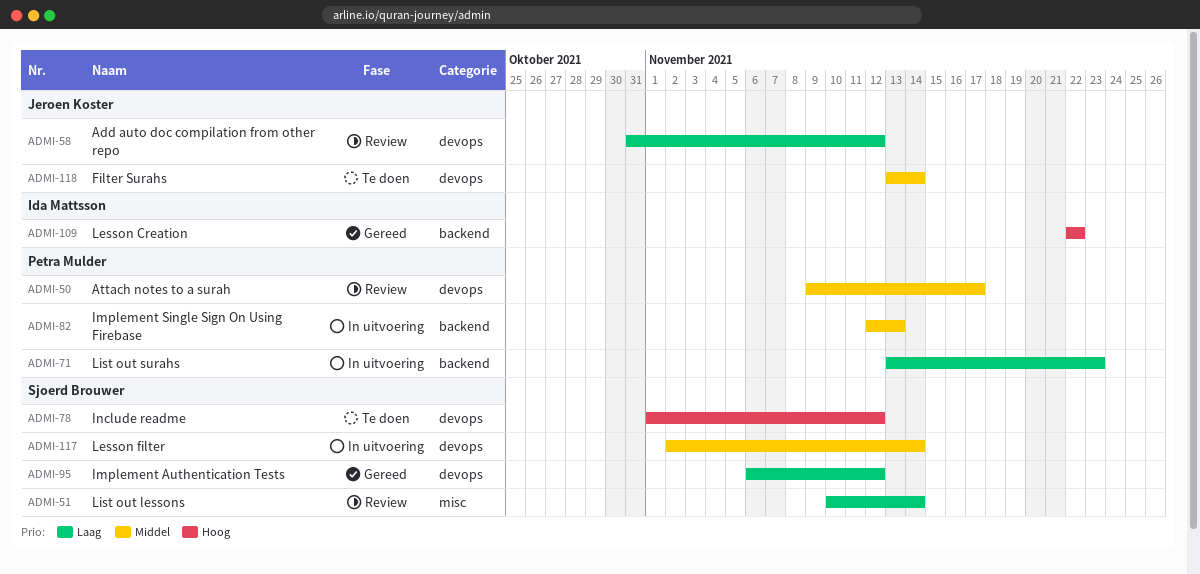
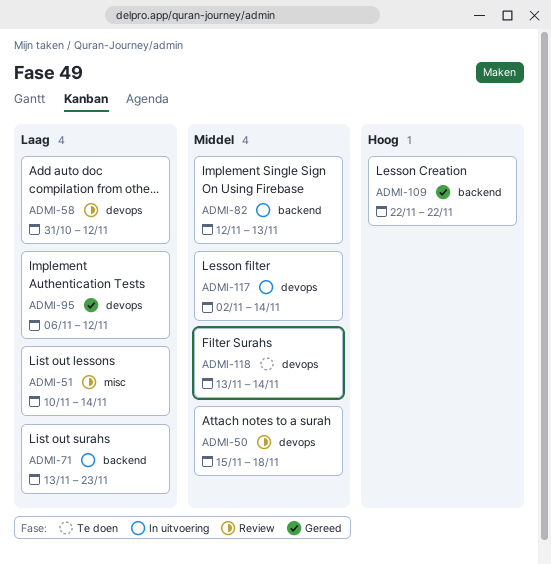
ADMI-50, start: Nov 9 -> Nov 15
ADMI-50, due: Nov 17 -> Nov 18
ADMI-78: present -> none

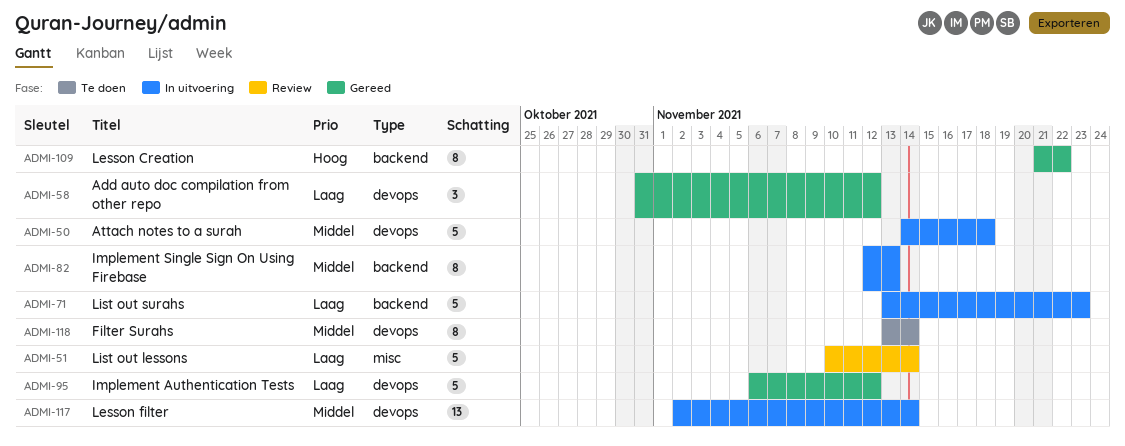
ADMI-50, status: Review -> In uitvoering
ADMI-50, start: Nov 15 -> Nov 14
ADMI-58, status: Review -> Gereed
ADMI-109, start: Nov 22 -> Nov 21

